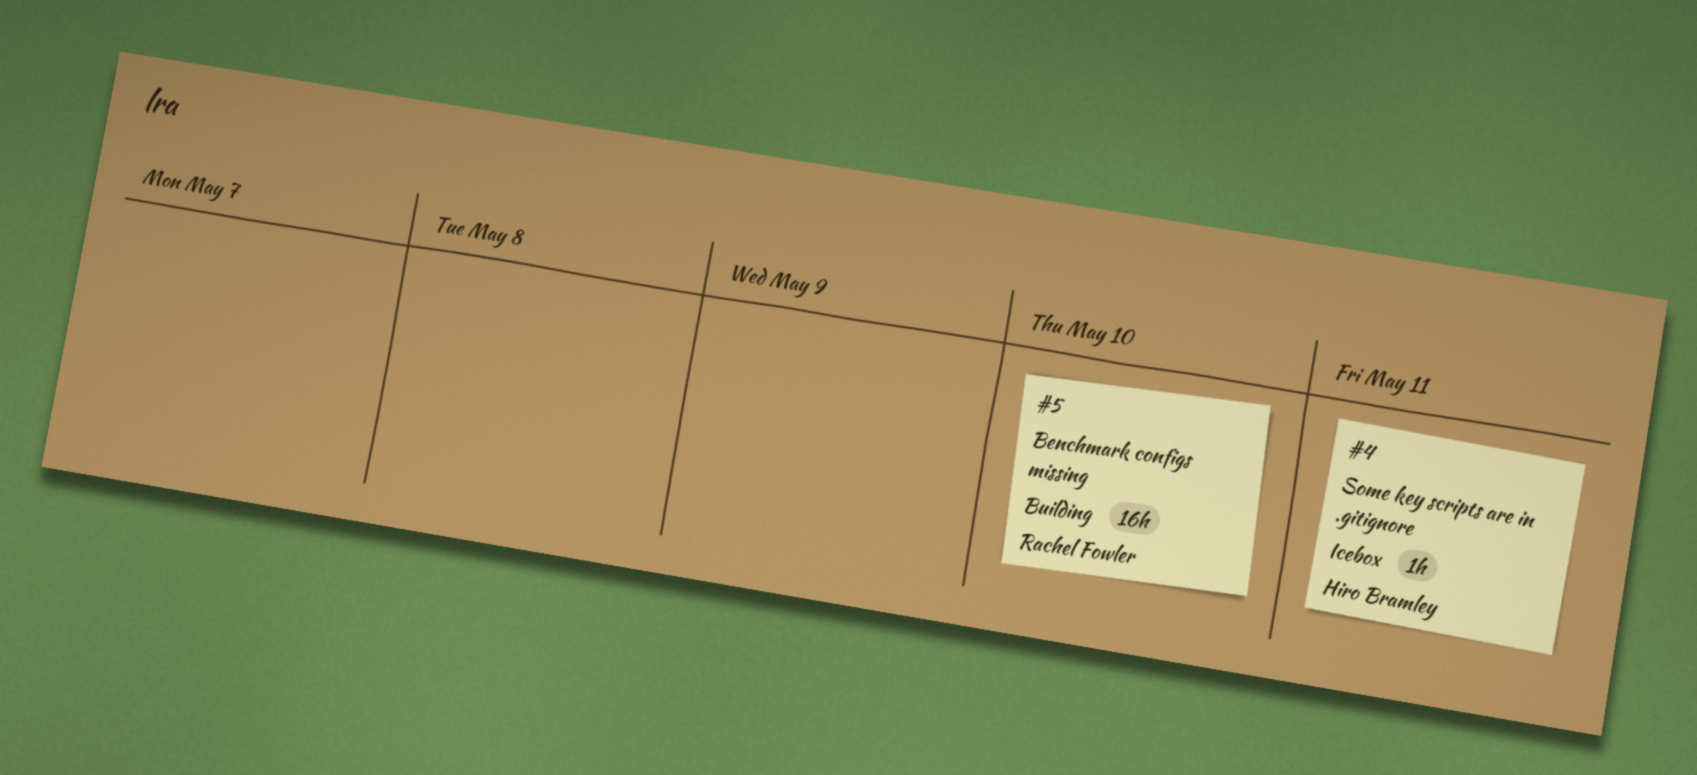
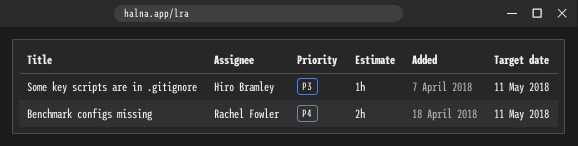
Benchmark configs missing, estimate: 16h -> 2h
Benchmark configs missing, due: May 10 -> May 11

